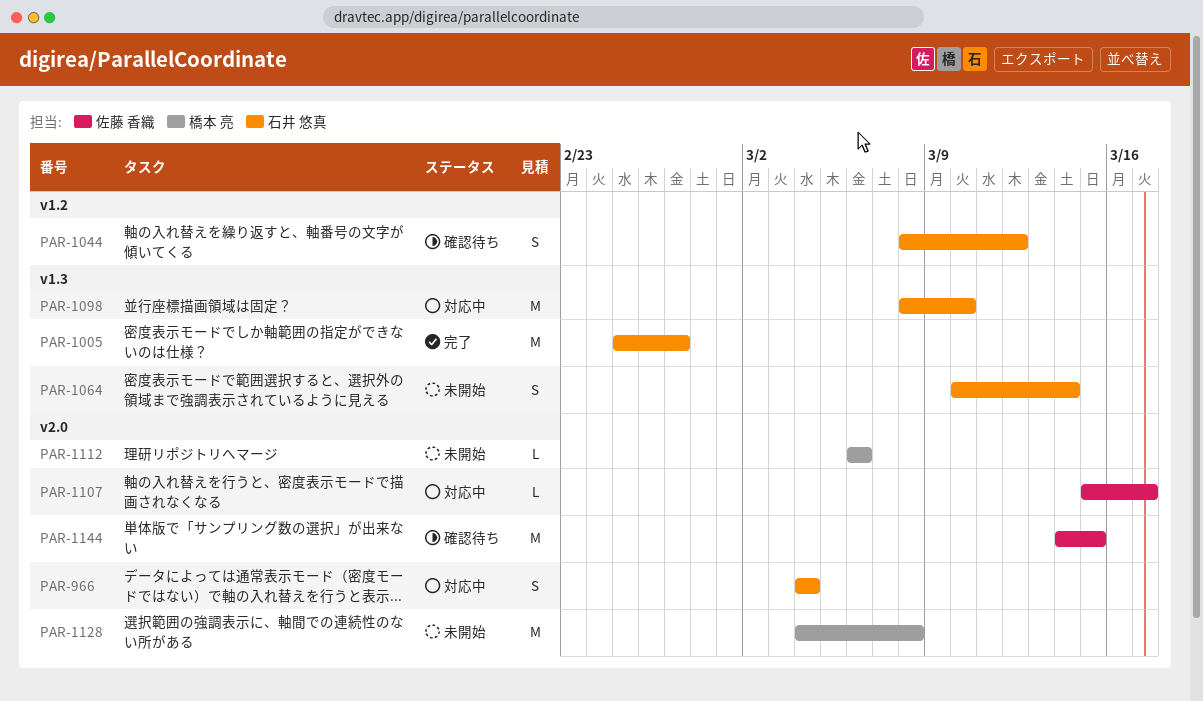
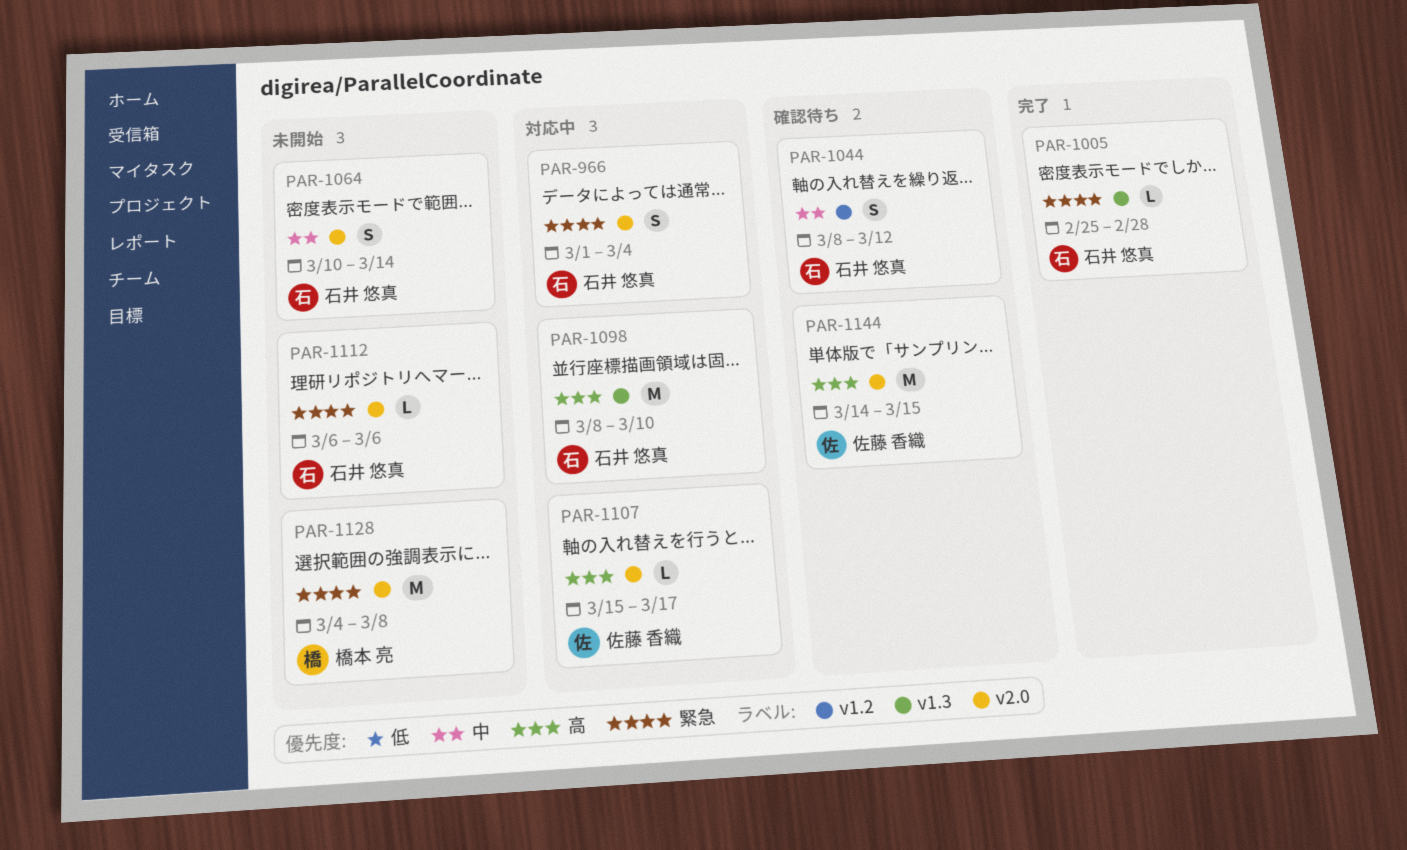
PAR-966, start: Mar 4 -> Mar 1
PAR-1005, estimate: M -> L
PAR-1005, due: Feb 27 -> Feb 28
PAR-1064, label: v1.3 -> v2.0
PAR-1112, owner: 橋本 亮 -> 石井 悠真

